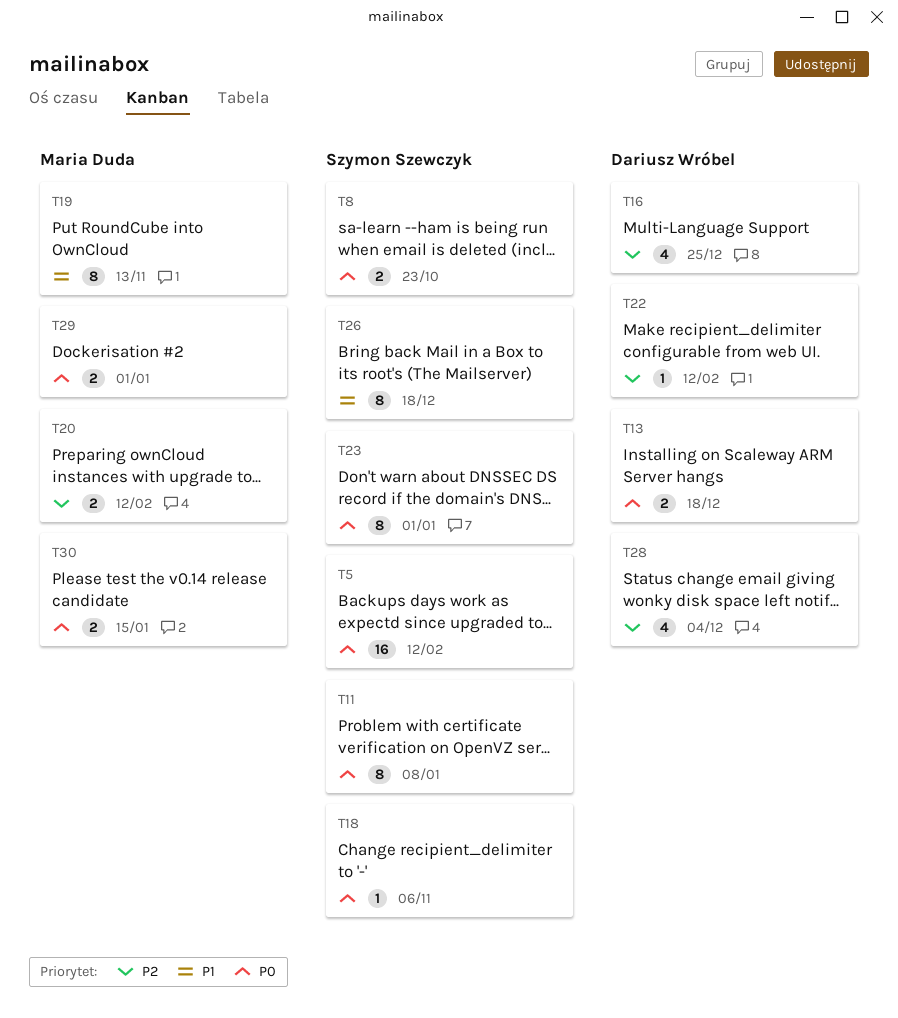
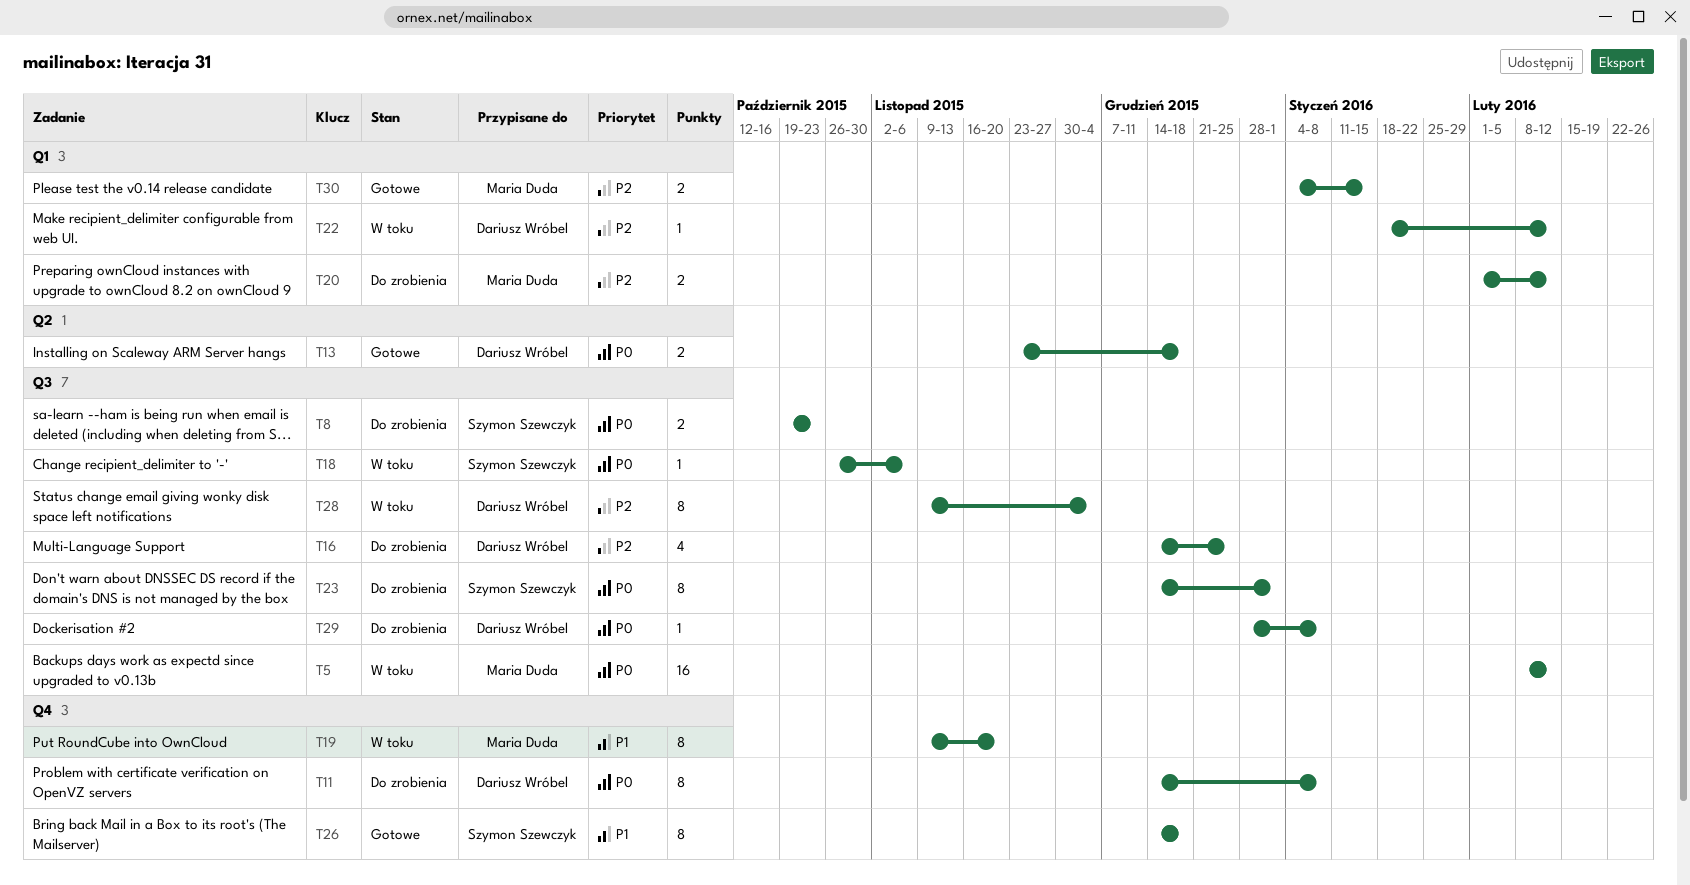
T5, owner: Szymon Szewczyk -> Maria Duda
T11, owner: Szymon Szewczyk -> Dariusz Wróbel
T19, due: Nov 13 -> Nov 20
T28, estimate: 4 -> 8
T29, owner: Maria Duda -> Dariusz Wróbel
T29, estimate: 2 -> 1
T29, due: Jan 1 -> Jan 8
T30, priority: P0 -> P2

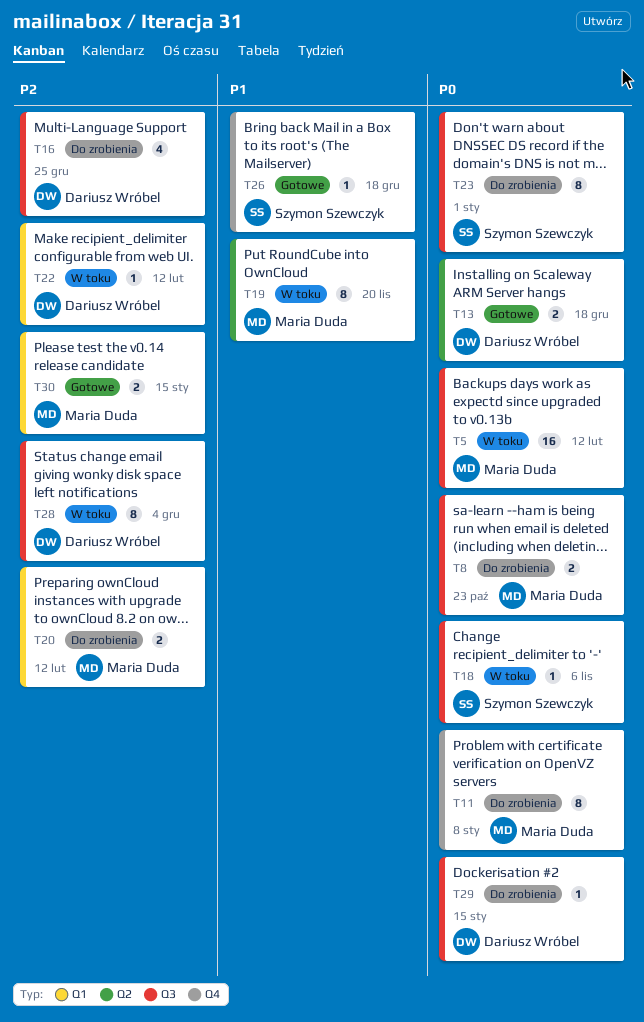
T8, owner: Szymon Szewczyk -> Maria Duda
T11, owner: Dariusz Wróbel -> Maria Duda
T19, label: Q4 -> Q2
T26, estimate: 8 -> 1
T29, due: Jan 8 -> Jan 15

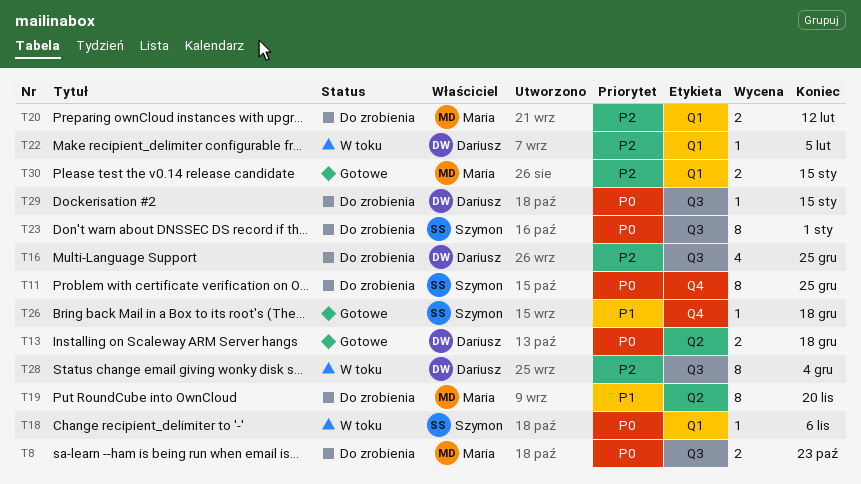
T5: present -> none
T11, owner: Maria Duda -> Szymon Szewczyk
T11, due: Jan 8 -> Dec 25
T18, label: Q3 -> Q1
T19, status: W toku -> Do zrobienia
T22, due: Feb 12 -> Feb 5

